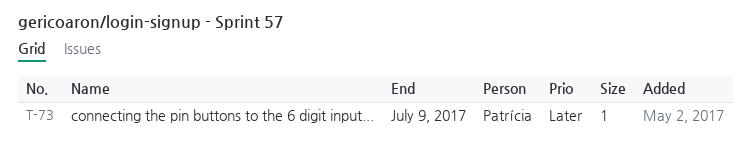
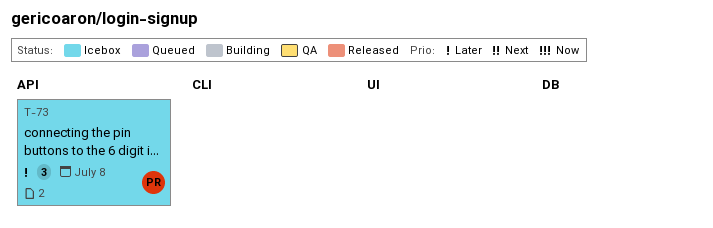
T-73, estimate: 1 -> 3
T-73, due: Jul 9 -> Jul 8

